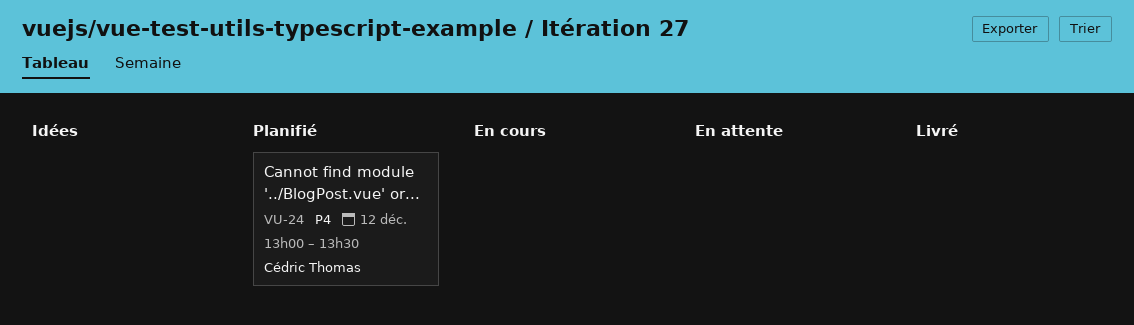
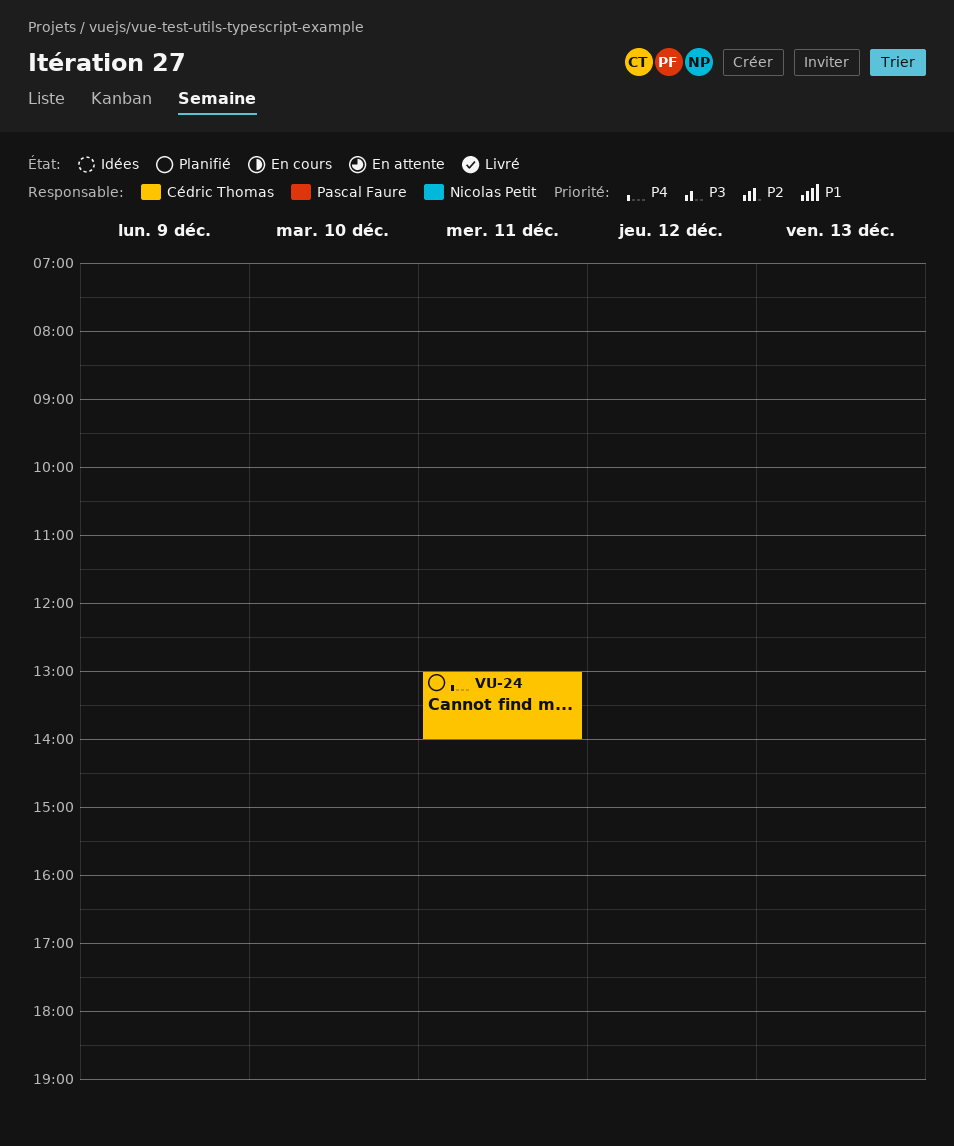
VU-24, day: Dec 12 -> Dec 11
VU-24, ends: 13:30 -> 14:00

